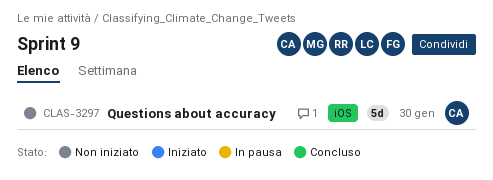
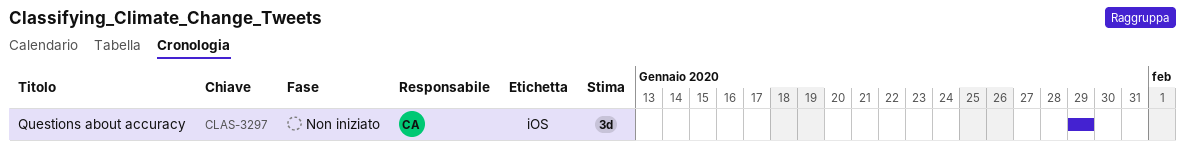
CLAS-3297, estimate: 5d -> 3d
CLAS-3297, due: Jan 30 -> Jan 29

